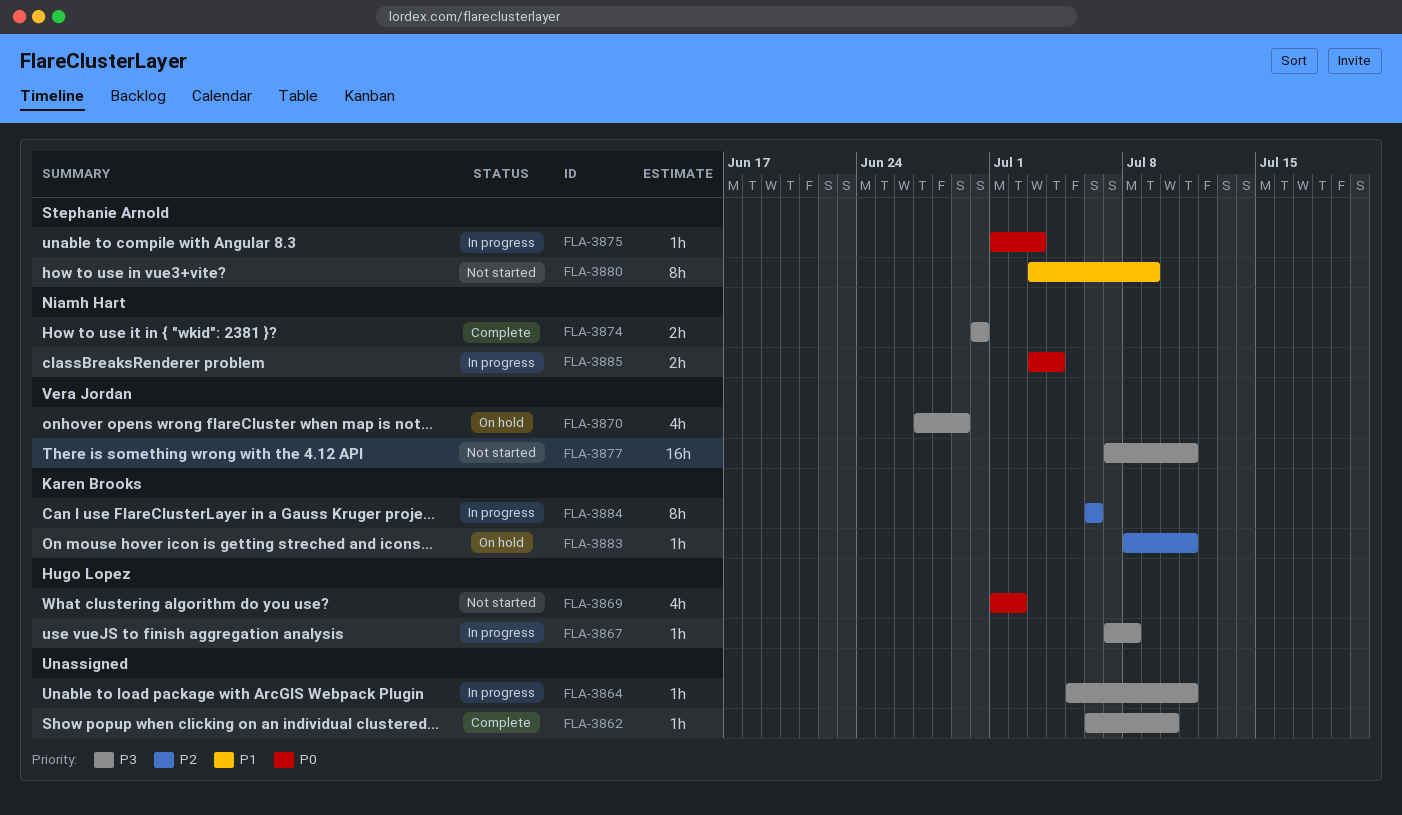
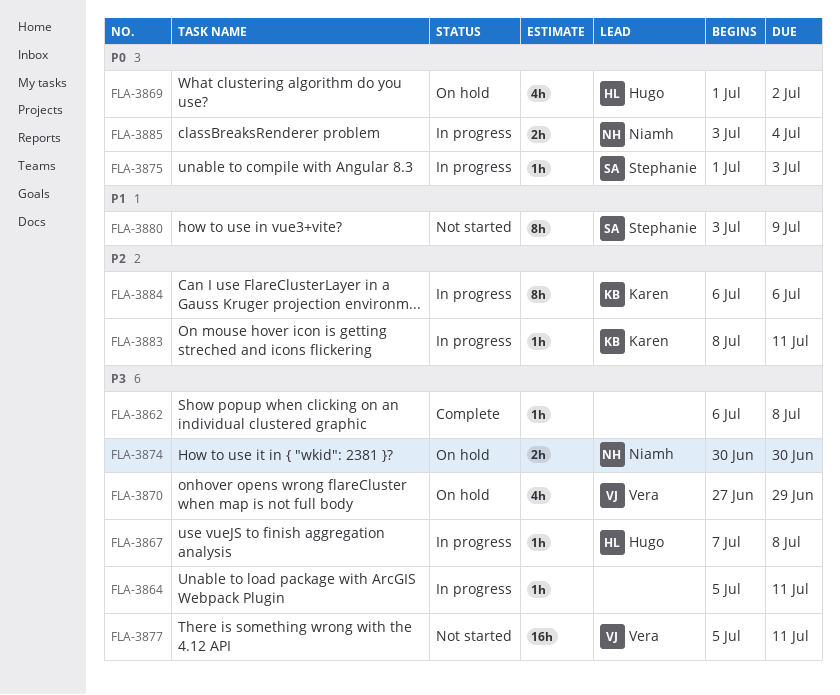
FLA-3862, due: Jul 10 -> Jul 8
FLA-3869, status: Not started -> On hold
FLA-3874, status: Complete -> On hold
FLA-3877, start: Jul 7 -> Jul 5
FLA-3883, status: On hold -> In progress

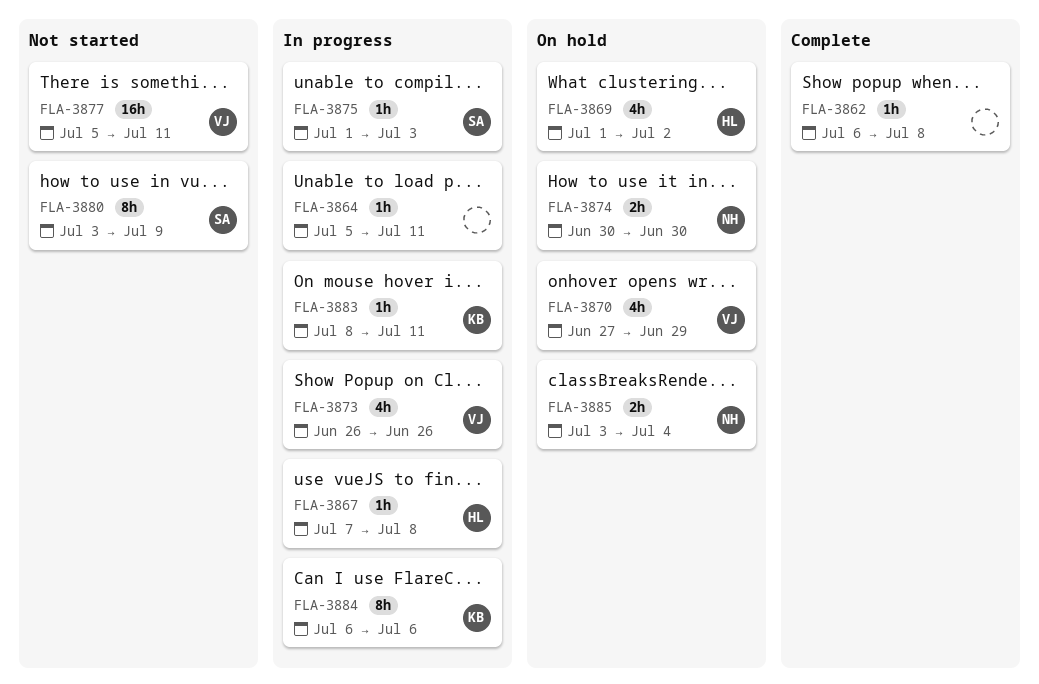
FLA-3873: none -> present
FLA-3885, status: In progress -> On hold

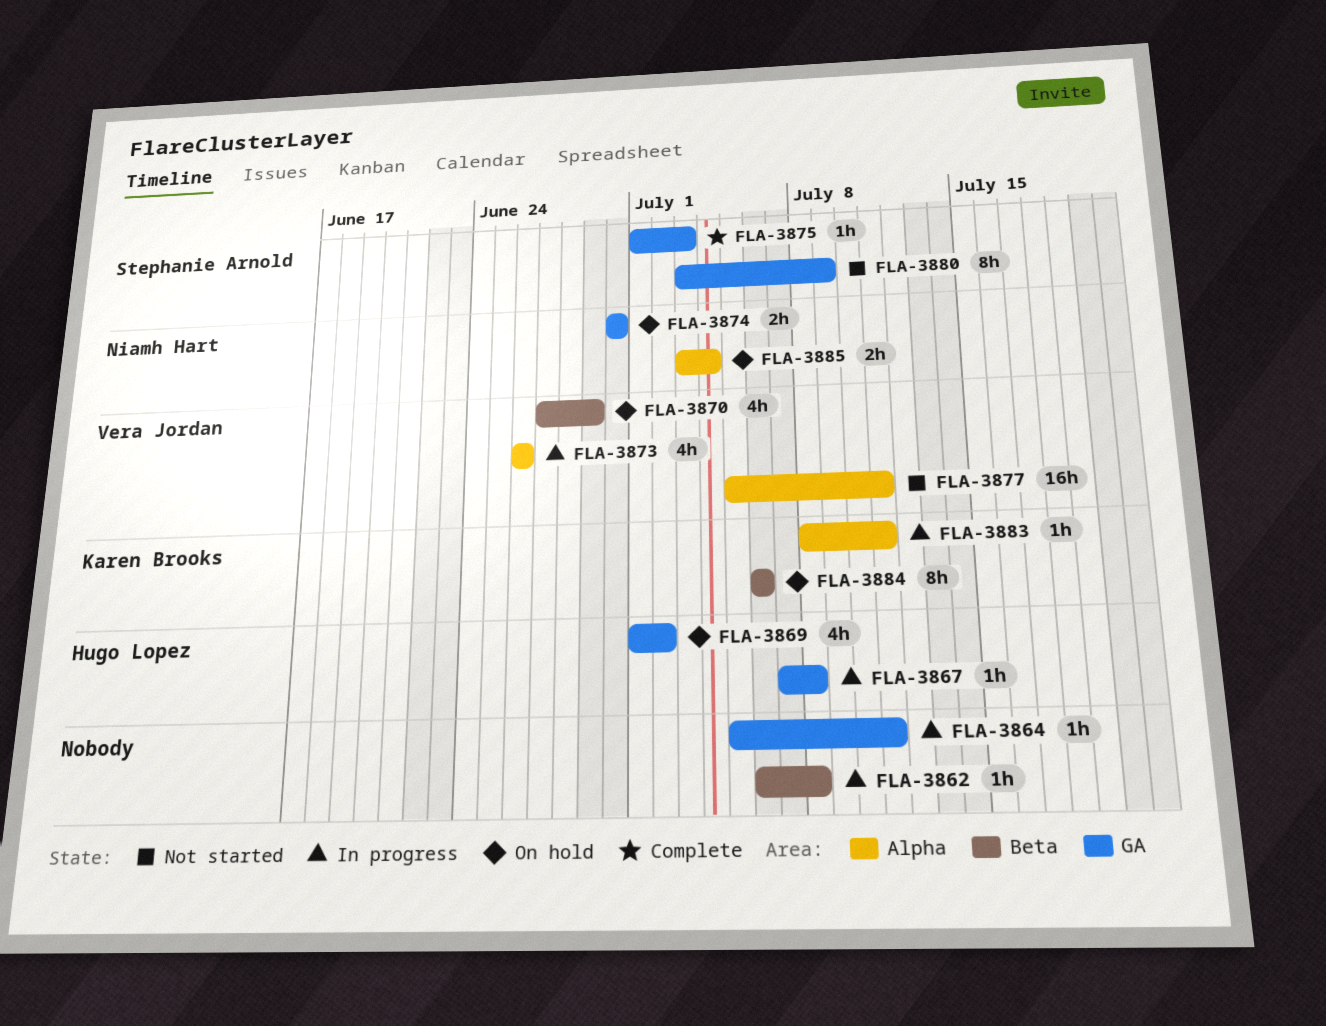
FLA-3862, status: Complete -> In progress
FLA-3875, status: In progress -> Complete
FLA-3884, status: In progress -> On hold

